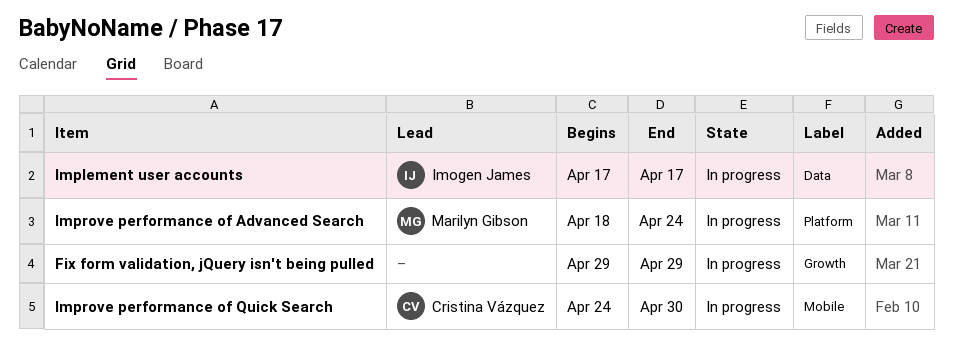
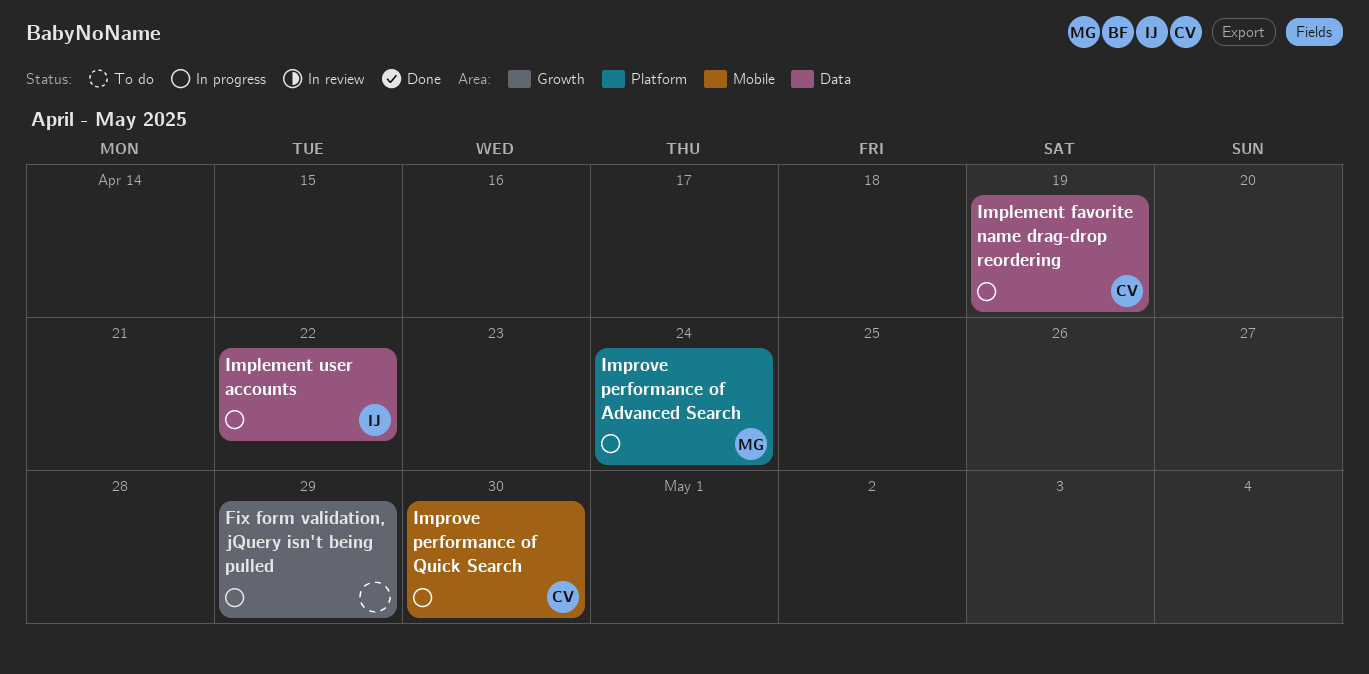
Implement favorite name drag-drop reordering: none -> present
Implement user accounts, due: Apr 17 -> Apr 22

